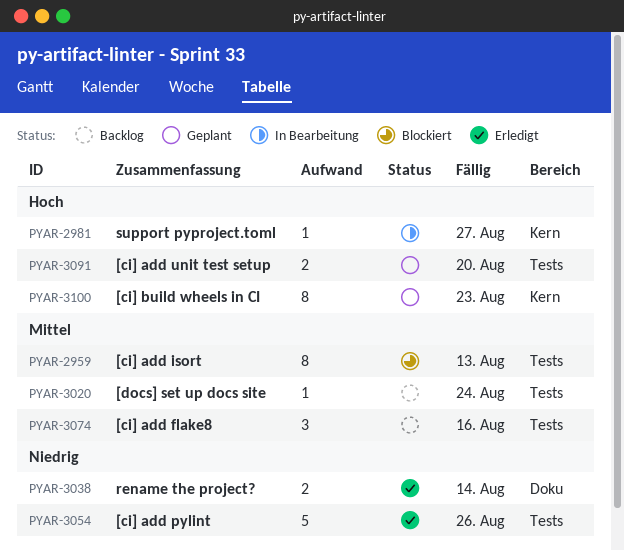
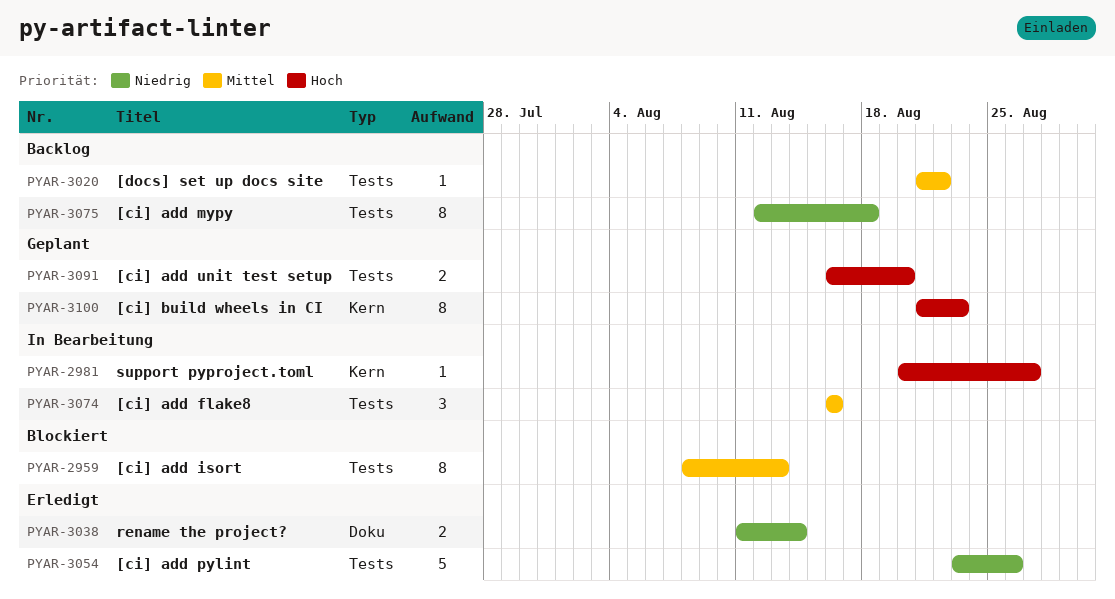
PYAR-3020, due: Aug 24 -> Aug 22
PYAR-3074, status: Backlog -> In Bearbeitung
PYAR-3075: none -> present

